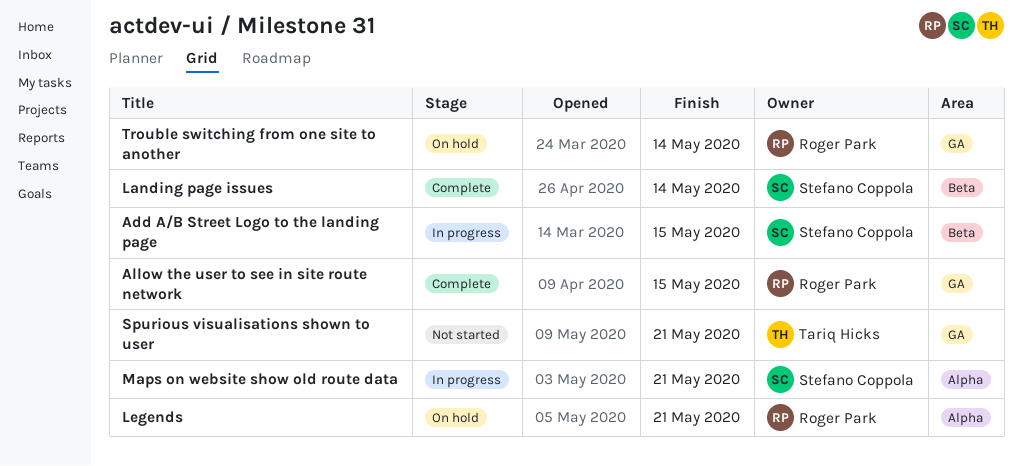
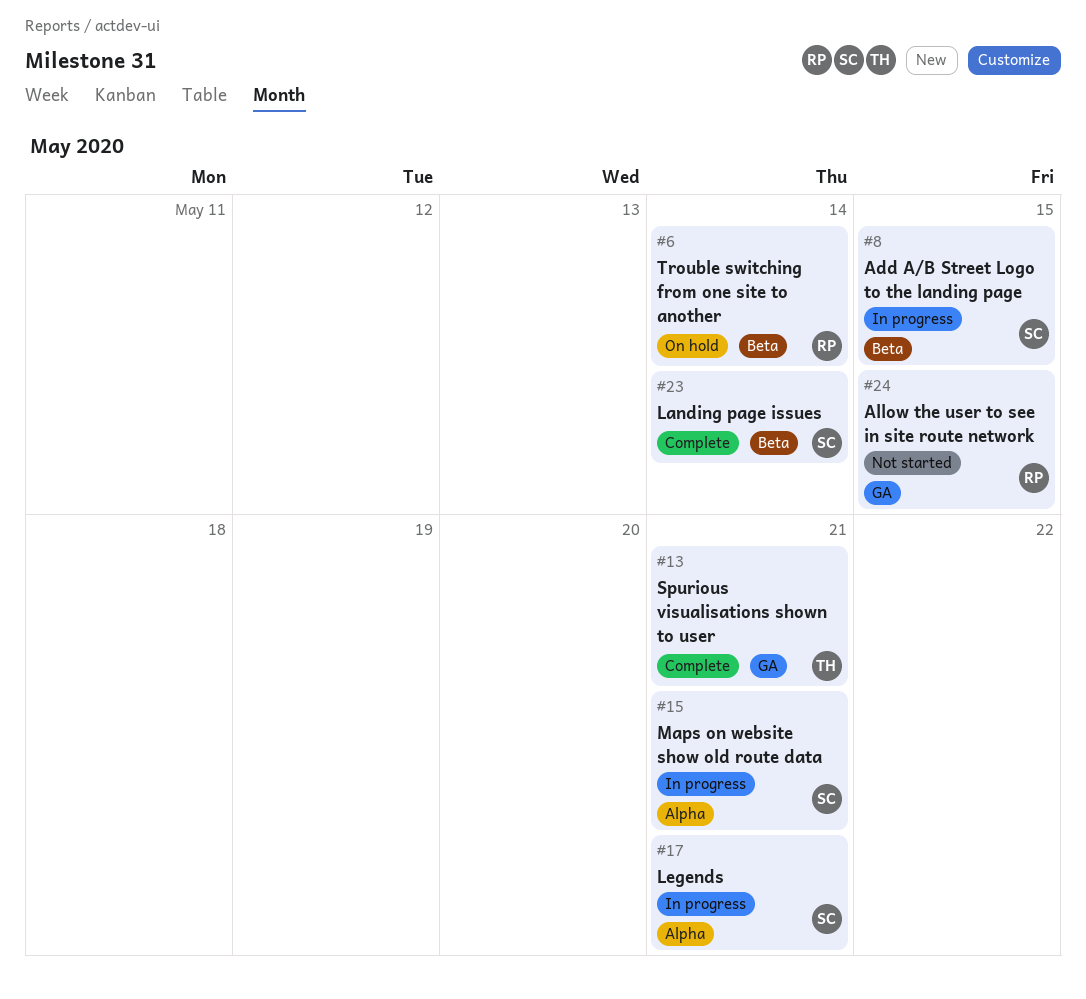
Allow the user to see in site route network, status: Complete -> Not started
Legends, status: On hold -> In progress
Legends, owner: Roger Park -> Stefano Coppola
Spurious visualisations shown to user, status: Not started -> Complete
Trouble switching from one site to another, label: GA -> Beta

